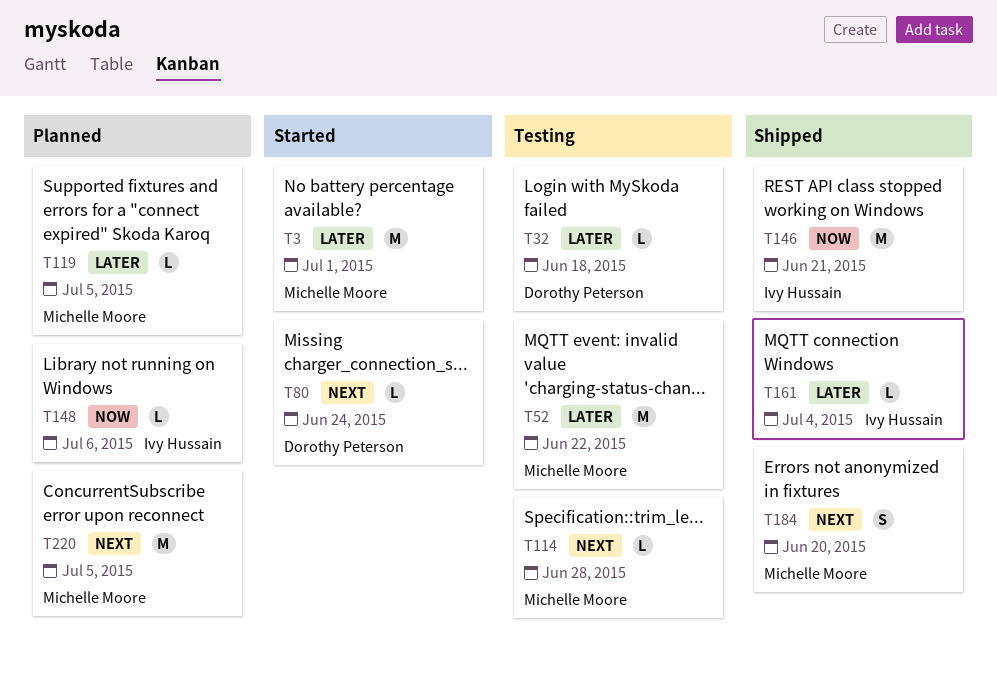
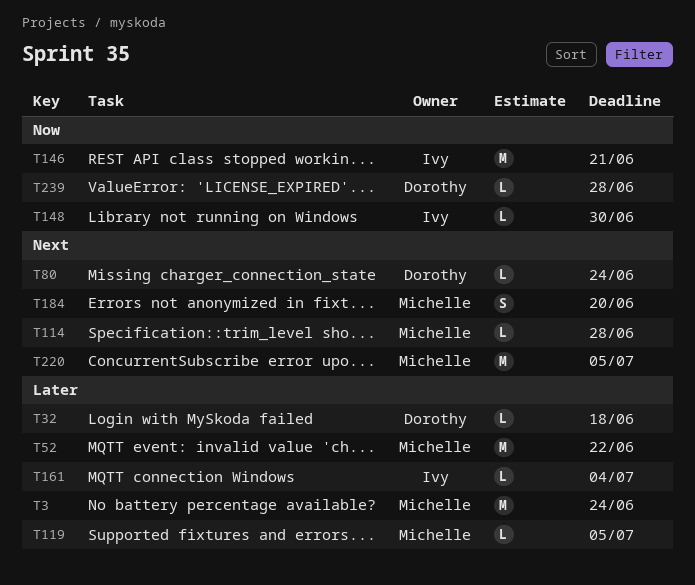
T3, due: Jul 1 -> Jun 24
T148, due: Jul 6 -> Jun 30
T239: none -> present

